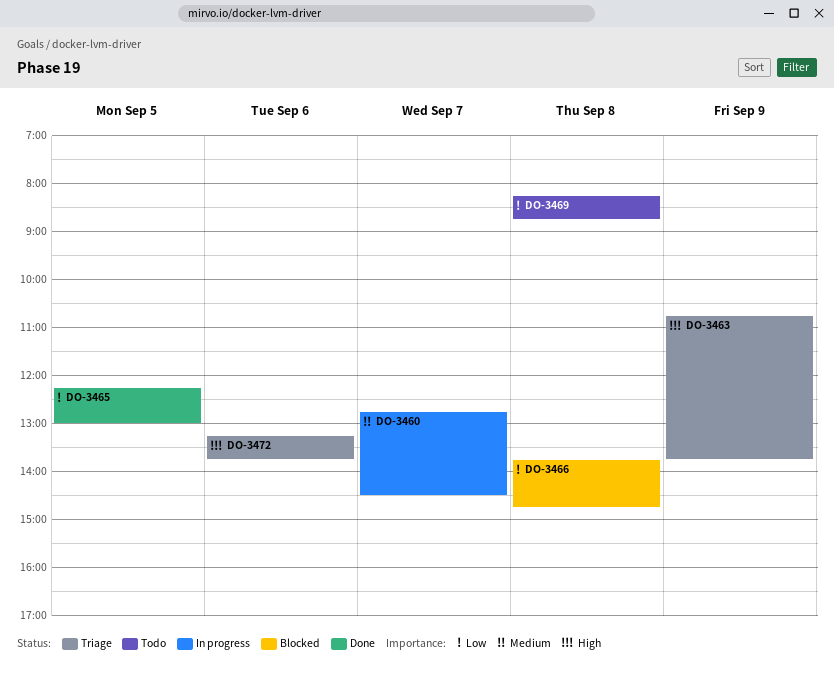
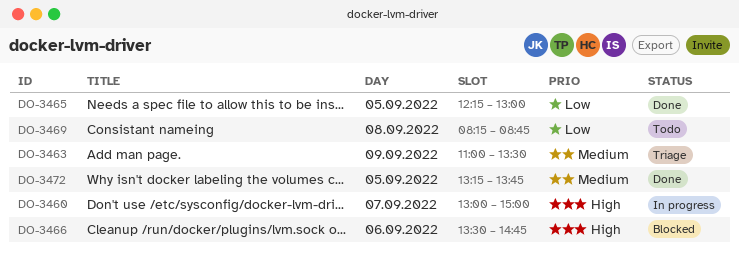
DO-3460, priority: Medium -> High
DO-3460, begins: 12:45 -> 13:00
DO-3460, ends: 14:30 -> 15:00
DO-3463, priority: High -> Medium
DO-3463, begins: 10:45 -> 11:00
DO-3463, ends: 13:45 -> 13:30
DO-3466, priority: Low -> High
DO-3466, day: Sep 8 -> Sep 6
DO-3466, begins: 13:45 -> 13:30
DO-3472, status: Triage -> Done
DO-3472, priority: High -> Medium
DO-3472, day: Sep 6 -> Sep 5

